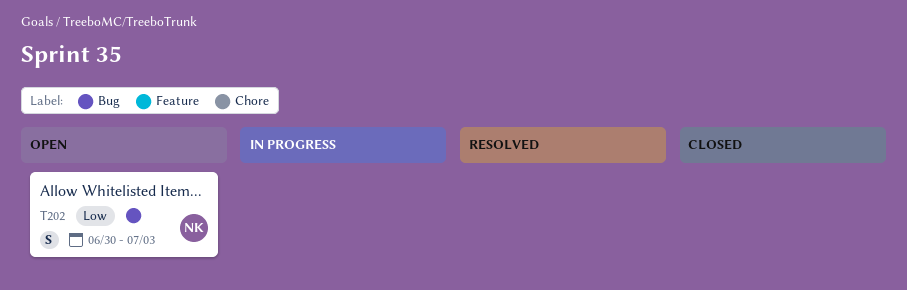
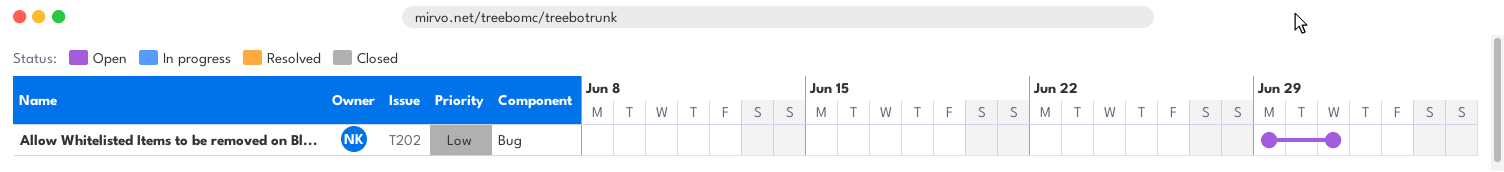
T202, start: Jun 30 -> Jun 29
T202, due: Jul 3 -> Jul 1

